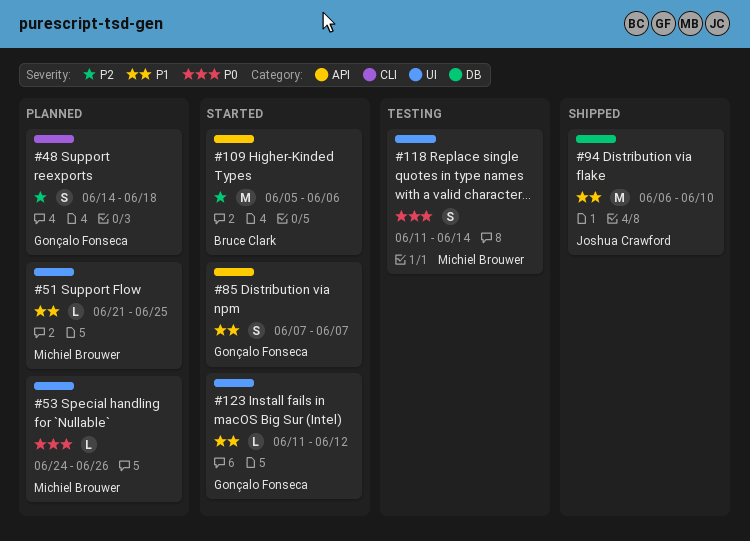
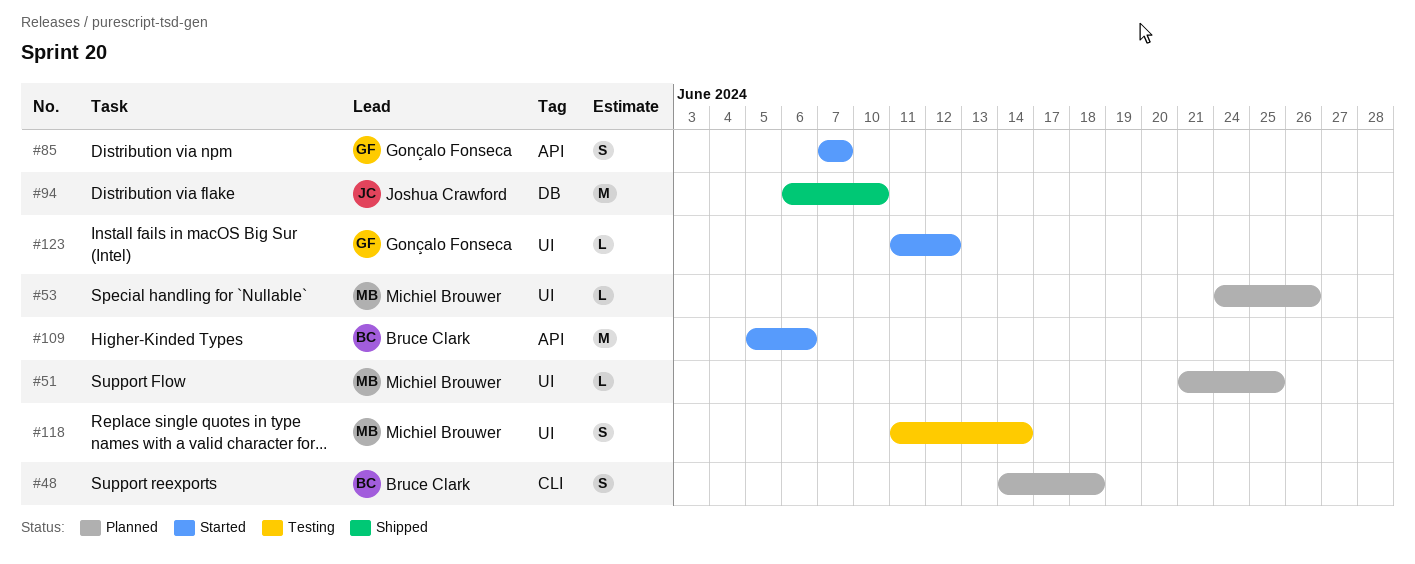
#48, owner: Gonçalo Fonseca -> Bruce Clark

